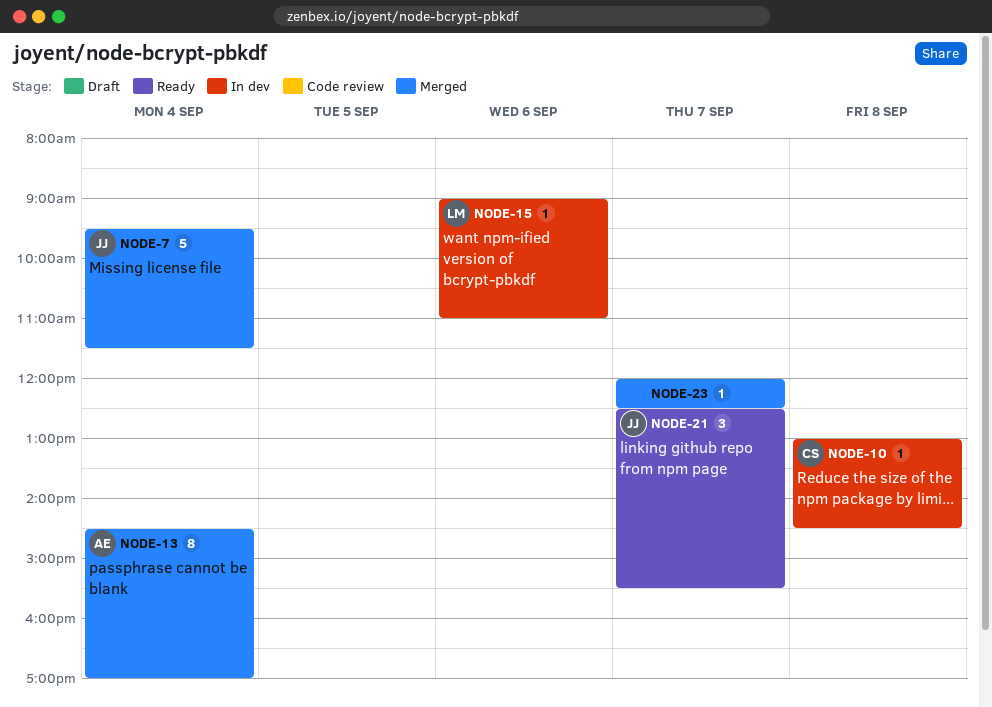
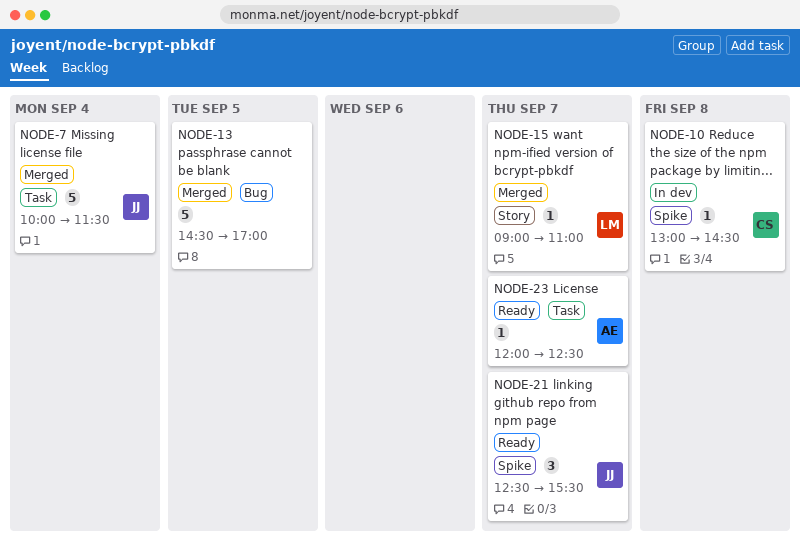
NODE-7, begins: 09:30 -> 10:00
NODE-13, owner: AE -> none
NODE-13, estimate: 8 -> 5
NODE-13, day: Sep 4 -> Sep 5
NODE-15, status: In dev -> Merged
NODE-15, day: Sep 6 -> Sep 7
NODE-23, status: Merged -> Ready
NODE-23, owner: none -> AE

